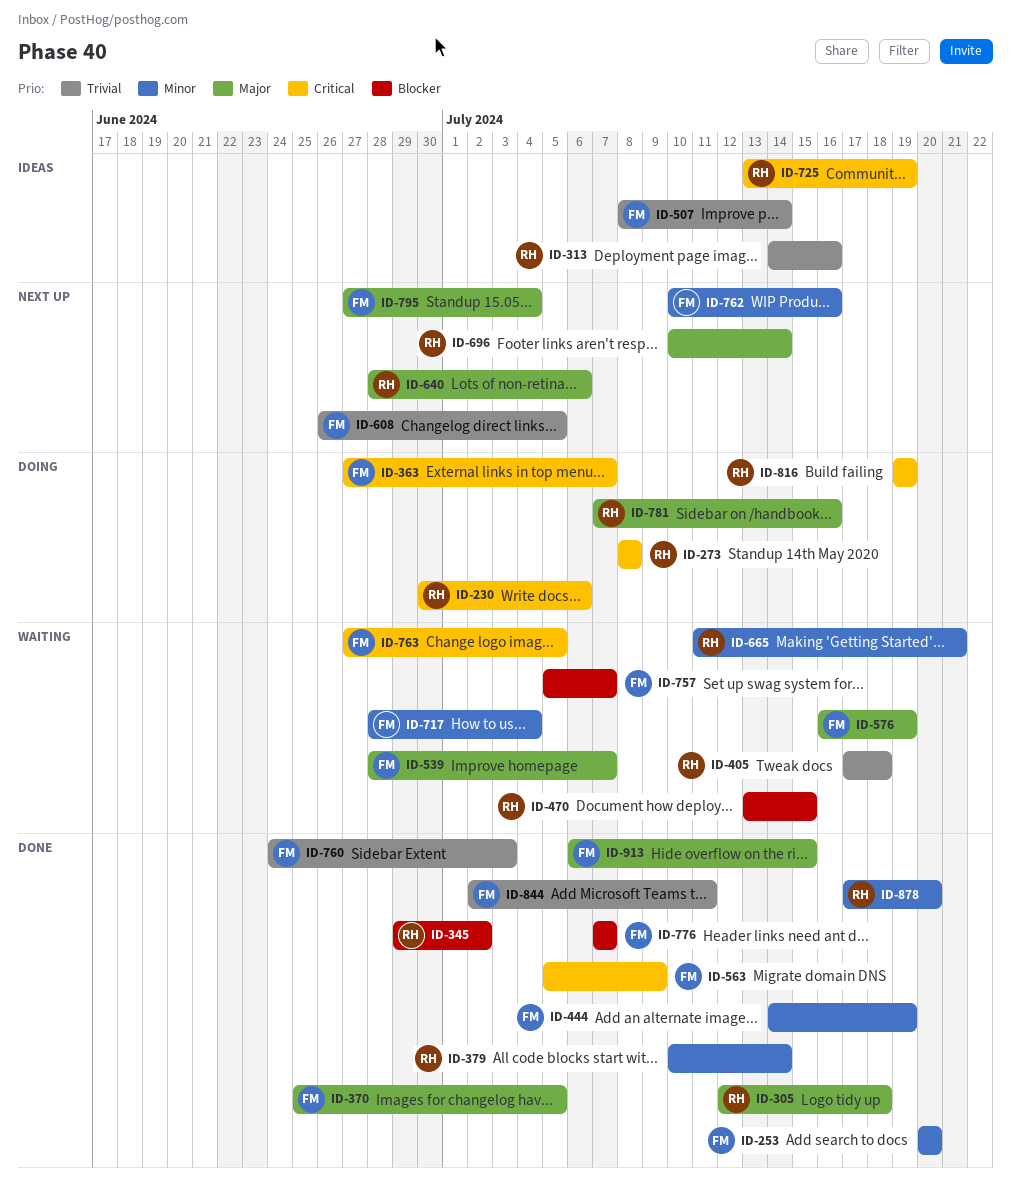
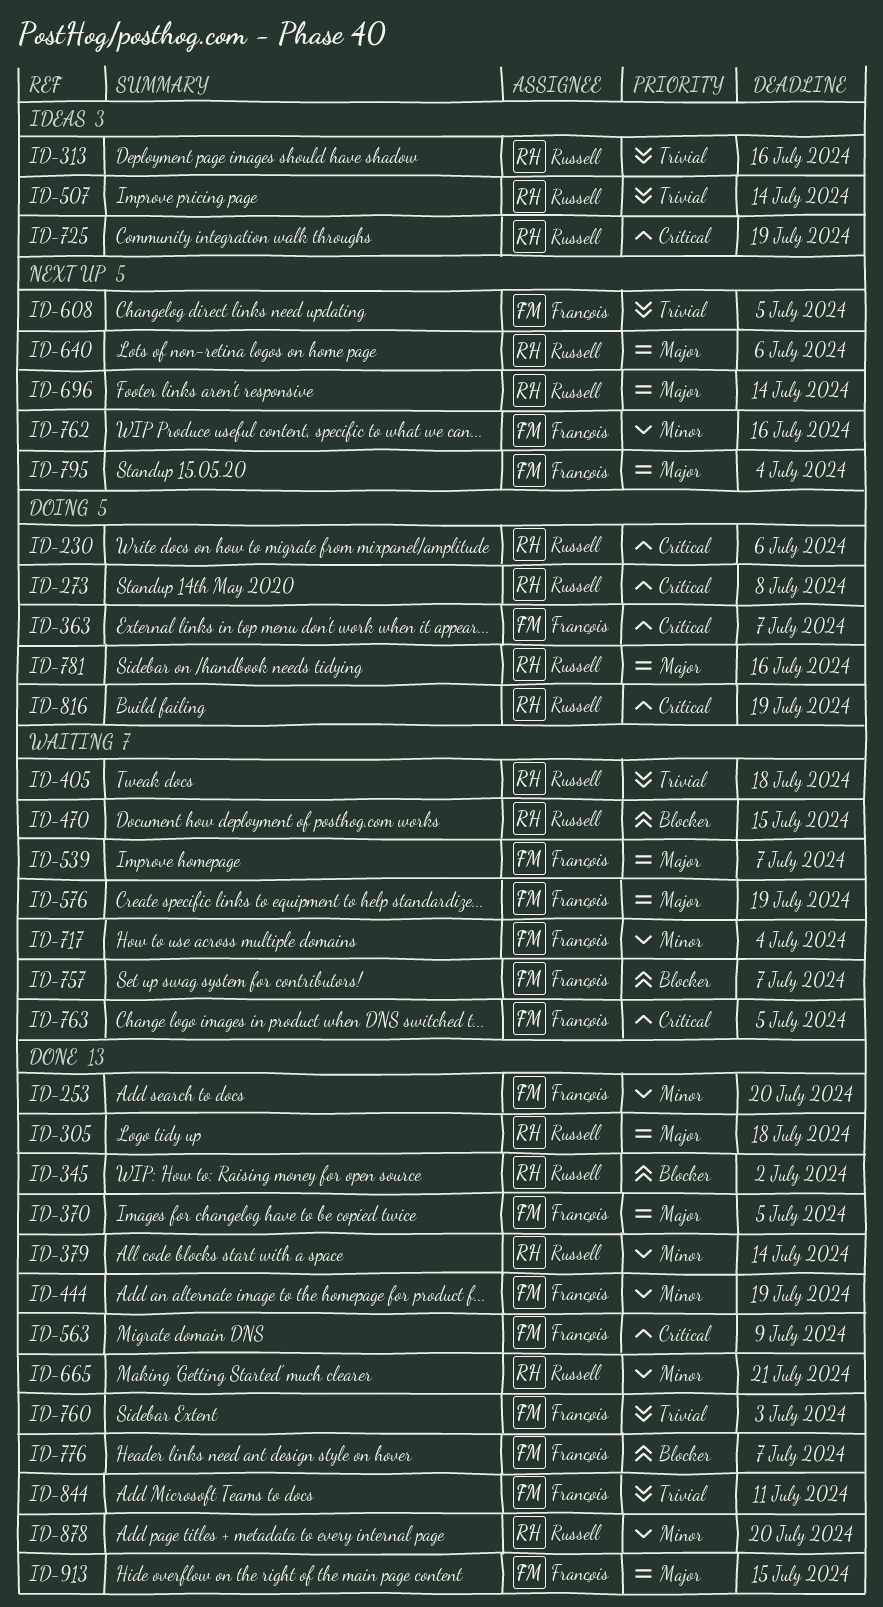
ID-507, owner: François -> Russell
ID-665, status: Waiting -> Done

